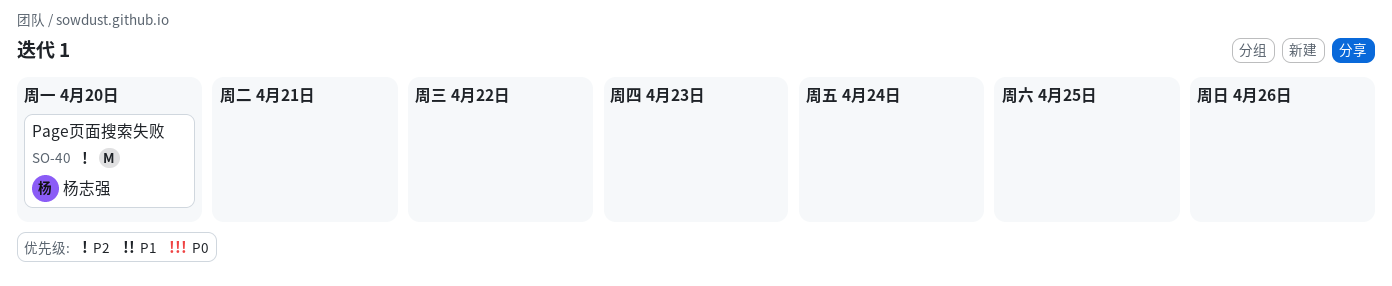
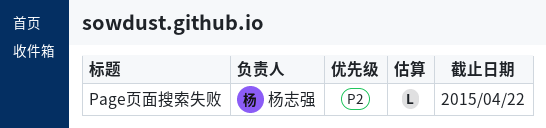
Page页面搜索失败, estimate: M -> L
Page页面搜索失败, due: Apr 20 -> Apr 22

